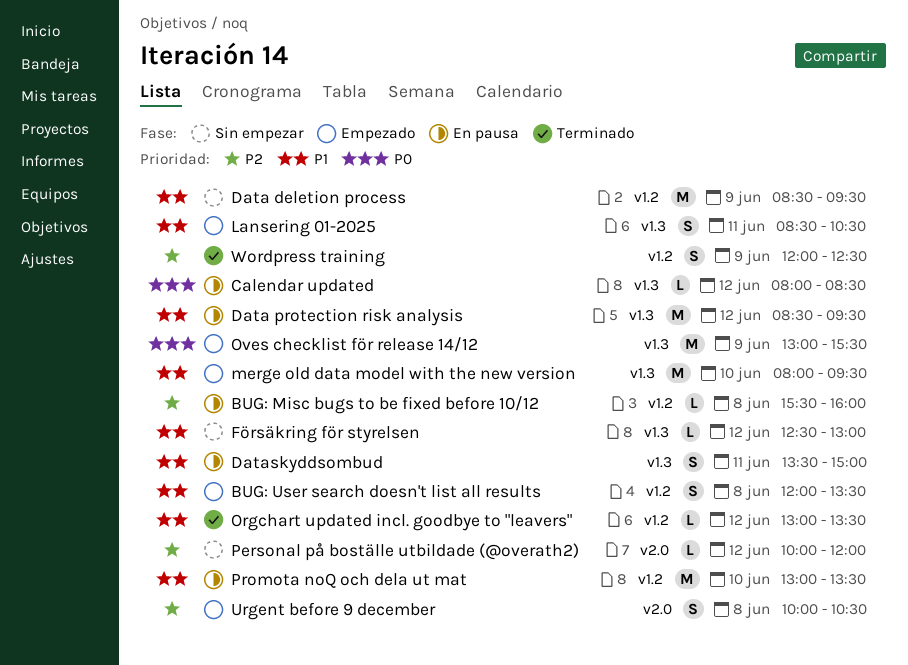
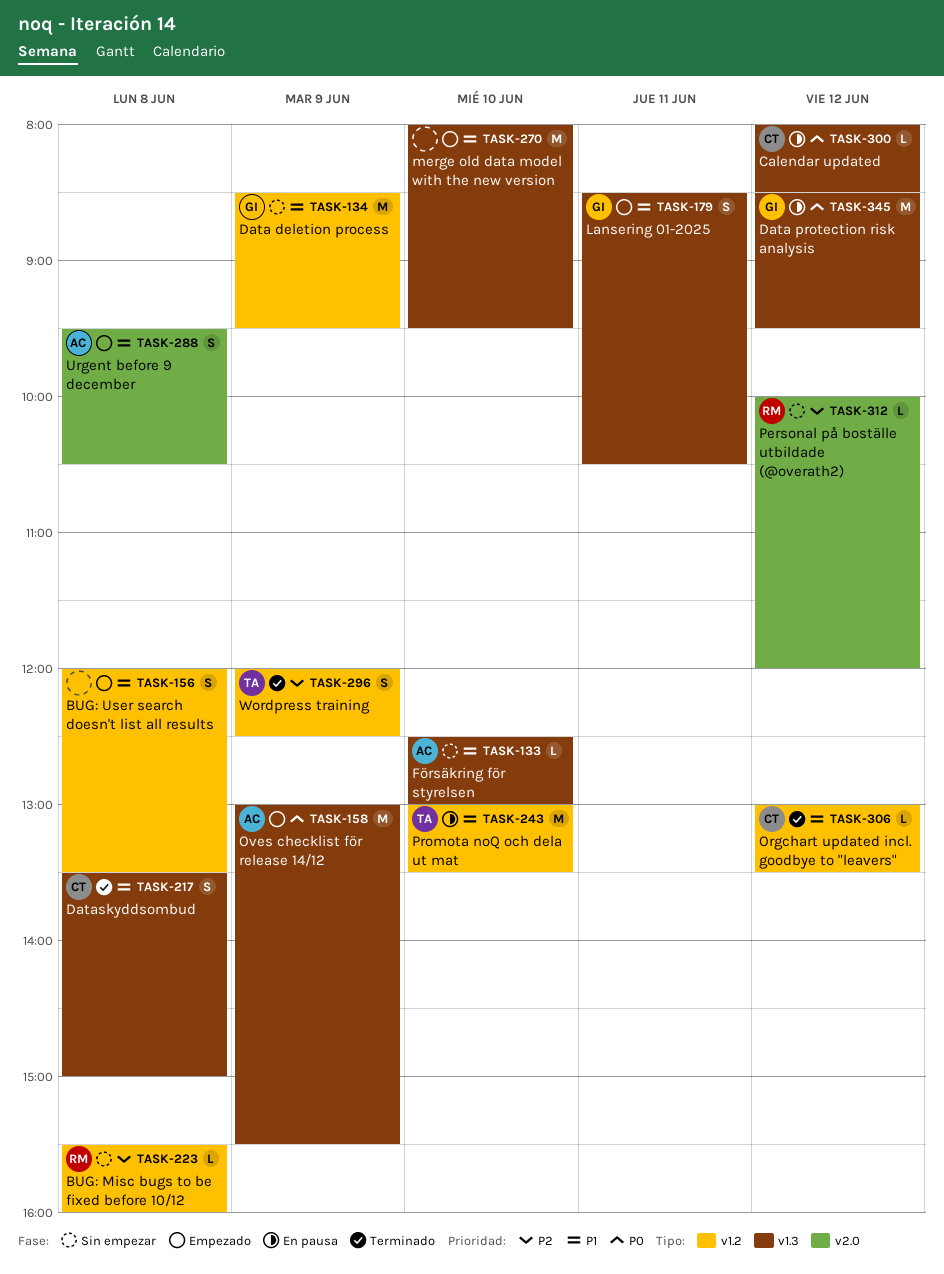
BUG: Misc bugs to be fixed before 10/12, status: En pausa -> Sin empezar
Data protection risk analysis, priority: P1 -> P0
Dataskyddsombud, status: En pausa -> Terminado
Dataskyddsombud, day: Jun 11 -> Jun 8
Försäkring för styrelsen, day: Jun 12 -> Jun 10
Urgent before 9 december, priority: P2 -> P1
Urgent before 9 december, begins: 10:00 -> 09:30

